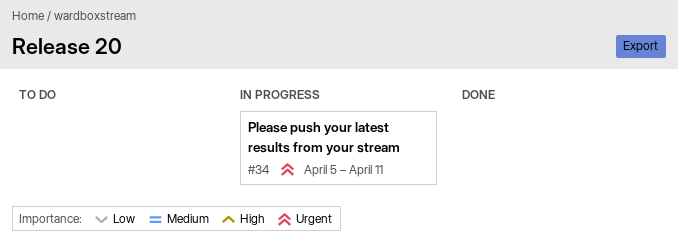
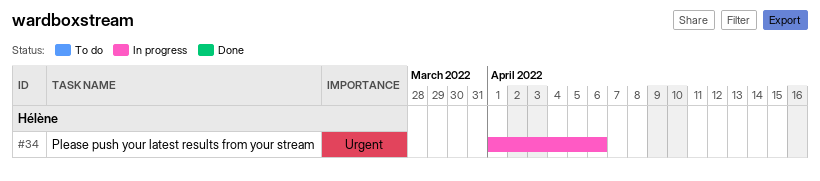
#34, start: Apr 5 -> Apr 1
#34, due: Apr 11 -> Apr 6

